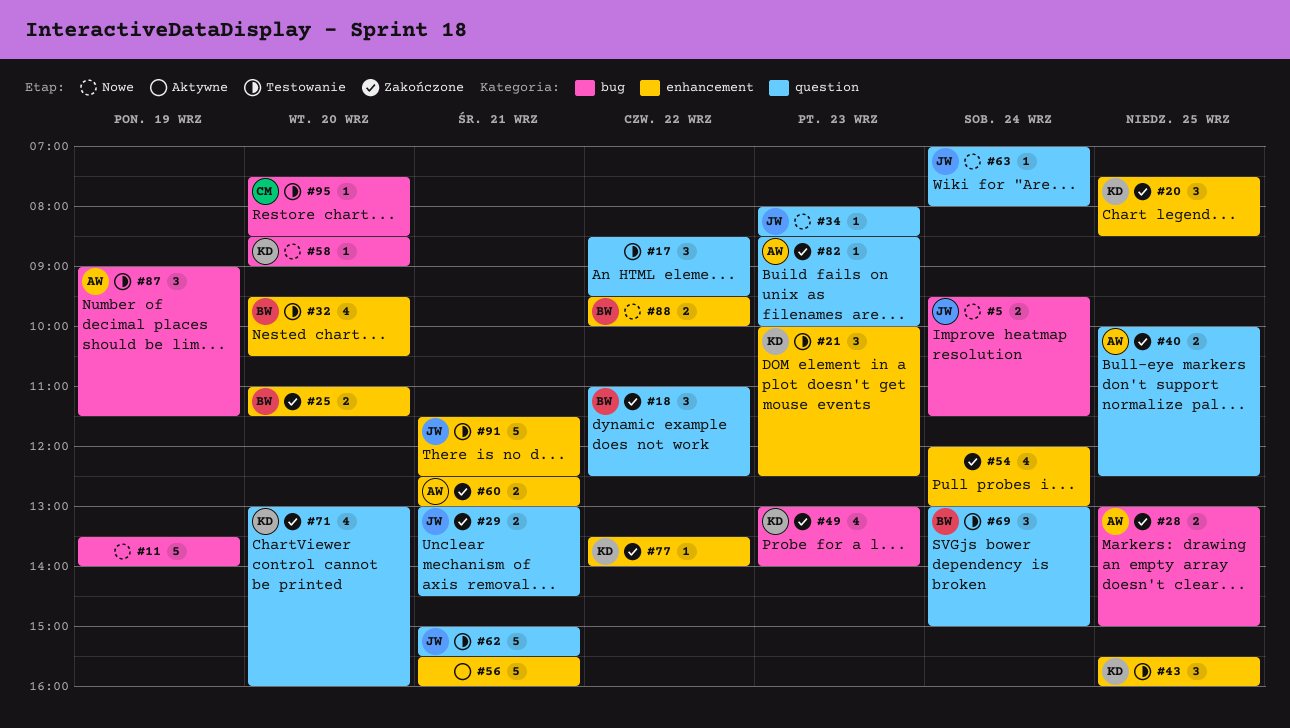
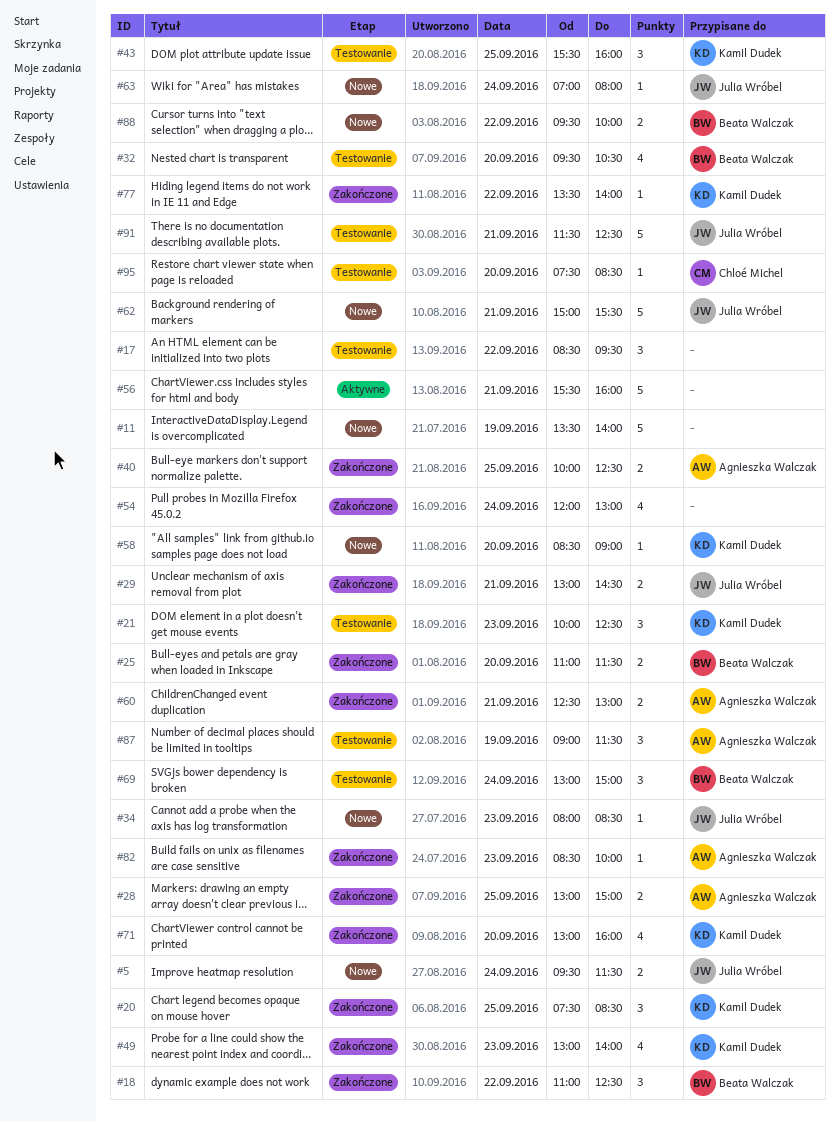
#62, status: Testowanie -> Nowe

